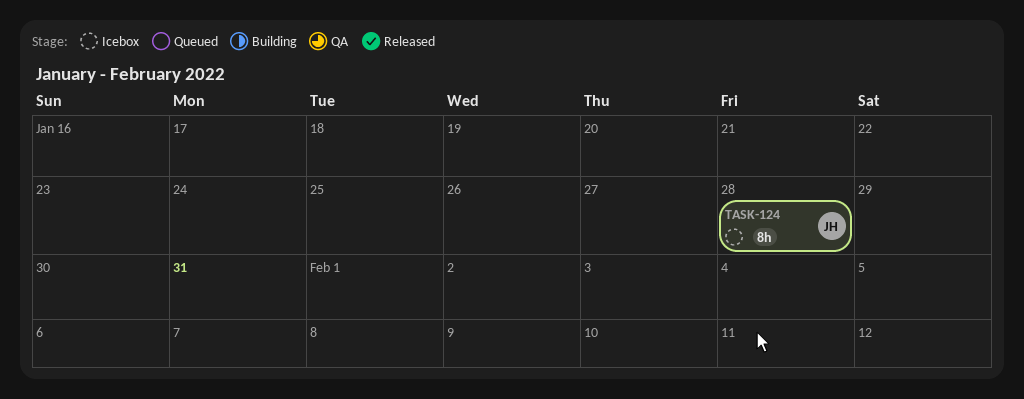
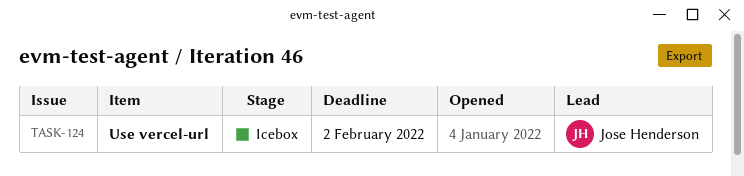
TASK-124, due: Jan 28 -> Feb 2

